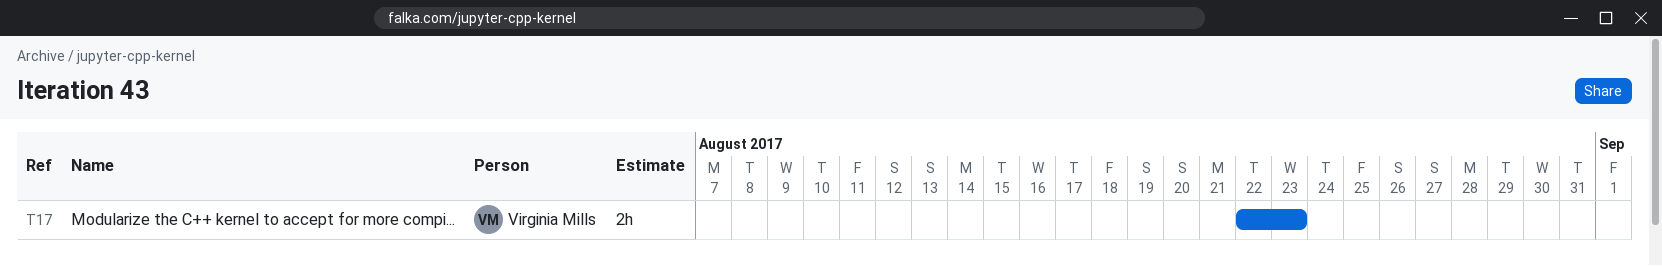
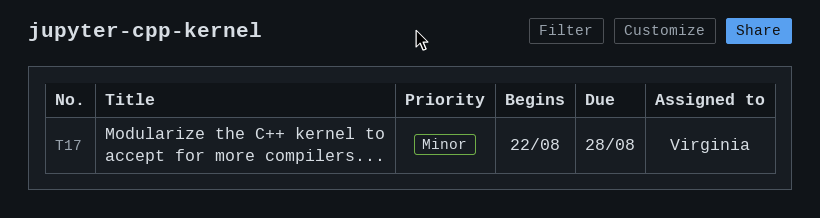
T17, due: Aug 23 -> Aug 28

